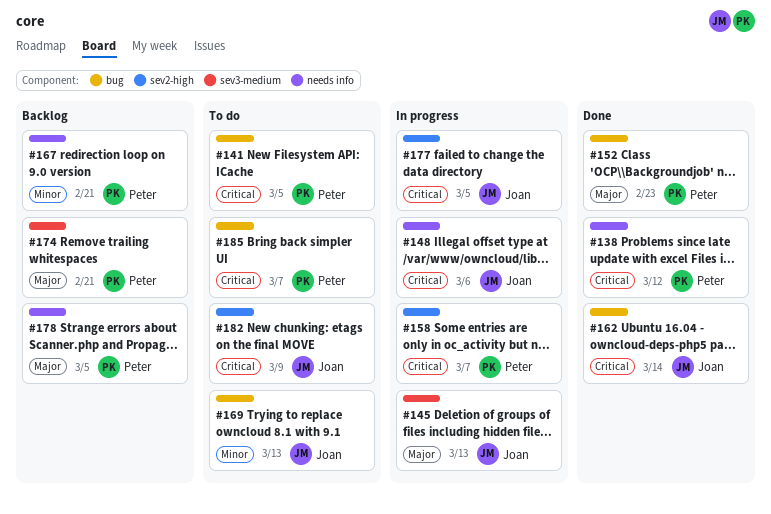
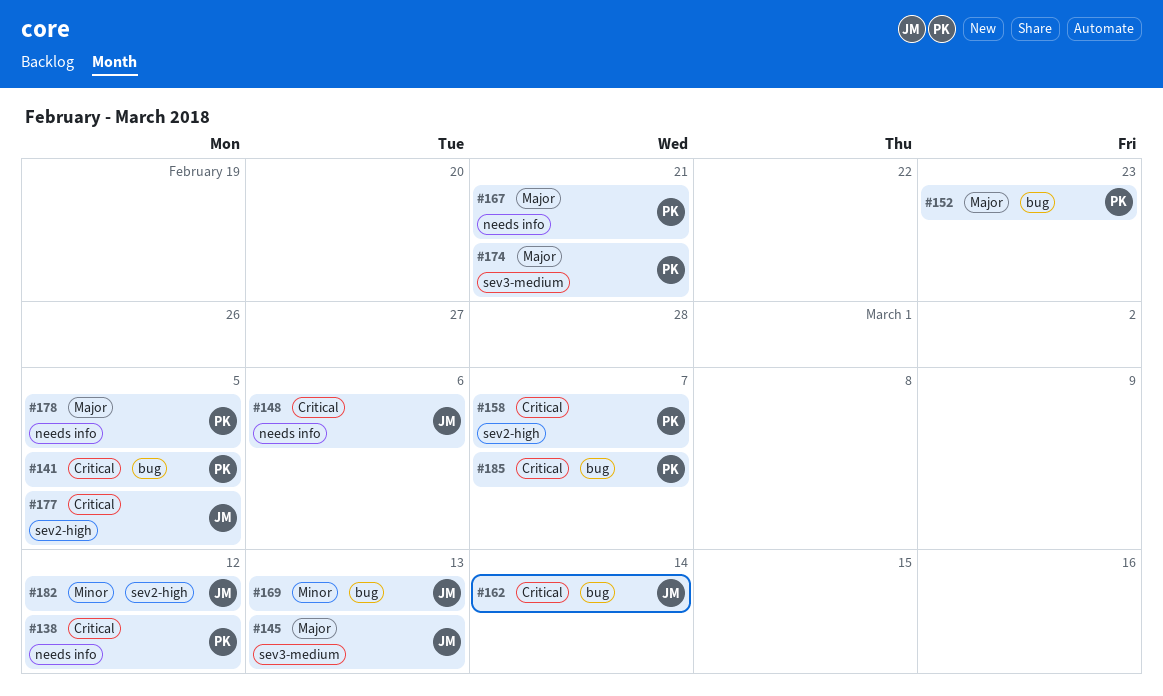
#167, priority: Minor -> Major
#182, priority: Critical -> Minor
#182, due: Mar 9 -> Mar 12

